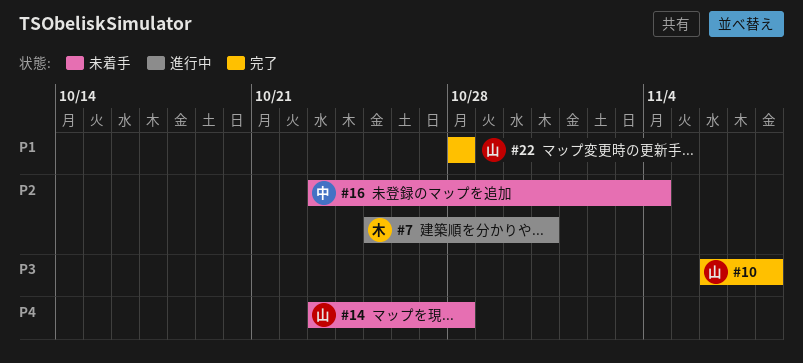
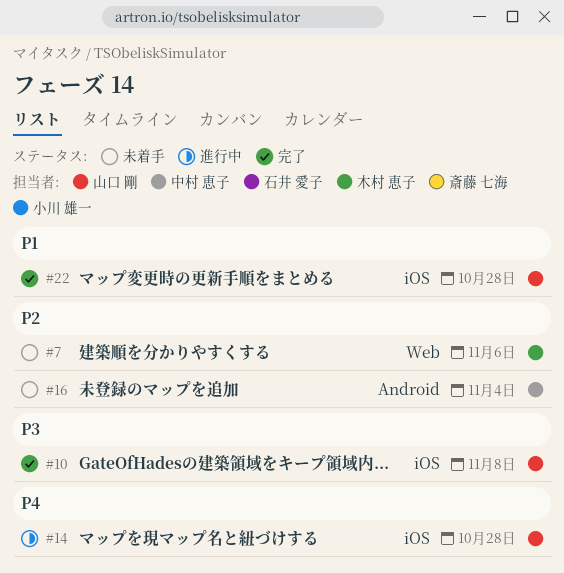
#7, status: 進行中 -> 未着手
#7, due: Oct 31 -> Nov 6
#14, status: 未着手 -> 進行中

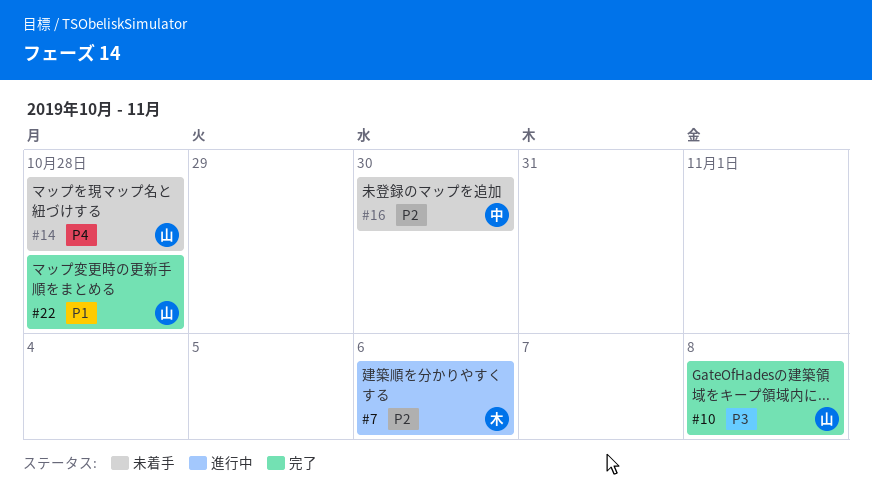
#7, status: 未着手 -> 進行中
#14, status: 進行中 -> 未着手
#16, due: Nov 4 -> Oct 30

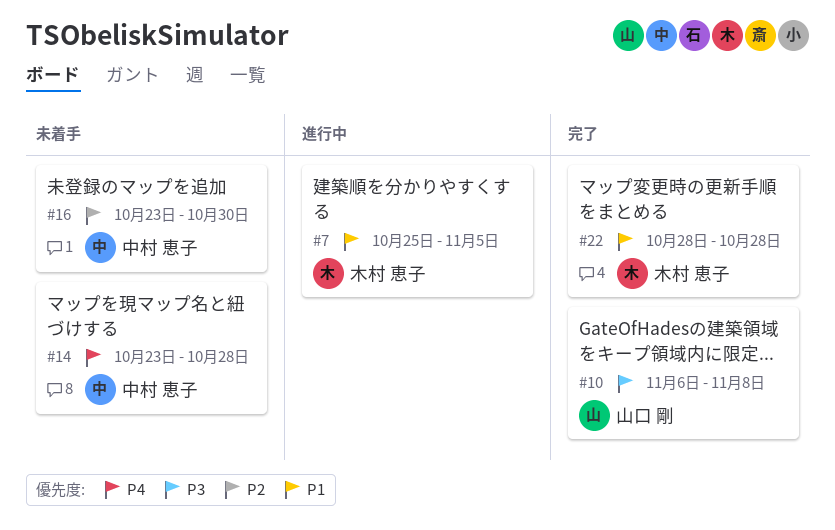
#7, priority: P2 -> P1
#7, due: Nov 6 -> Nov 5
#14, owner: 山口 剛 -> 中村 恵子
#22, owner: 山口 剛 -> 木村 恵子

